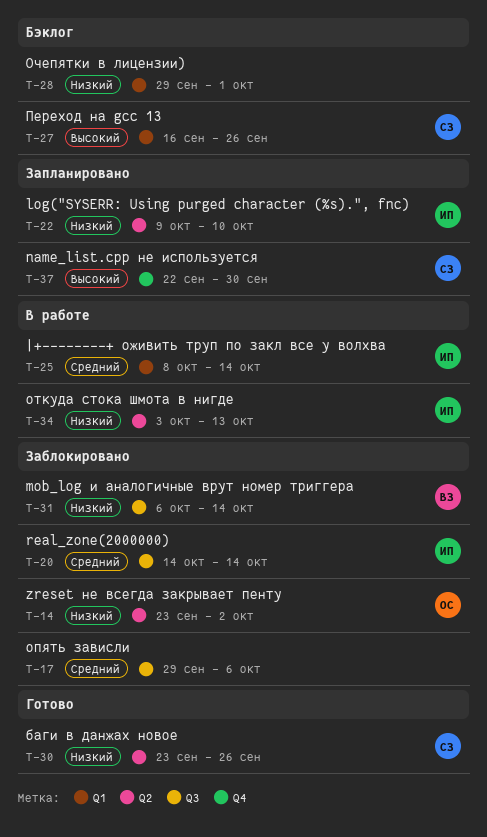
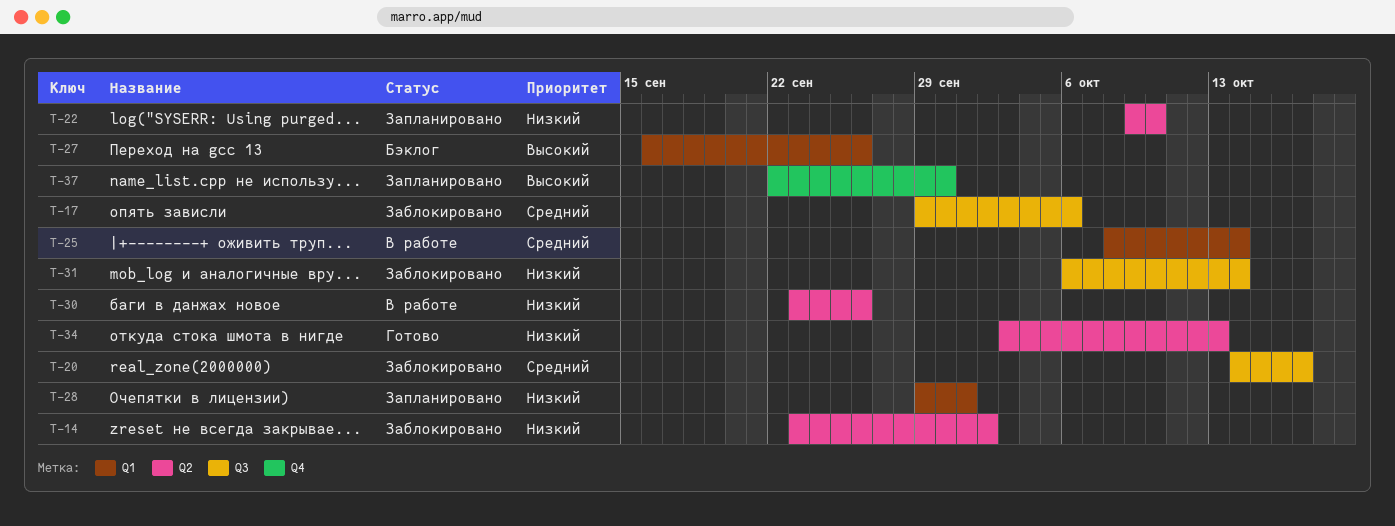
T-20, due: Oct 14 -> Oct 17
T-28, status: Бэклог -> Запланировано
T-30, status: Готово -> В работе
T-34, status: В работе -> Готово

